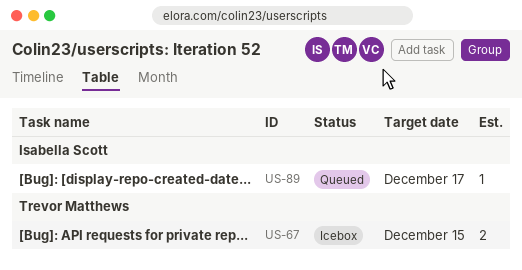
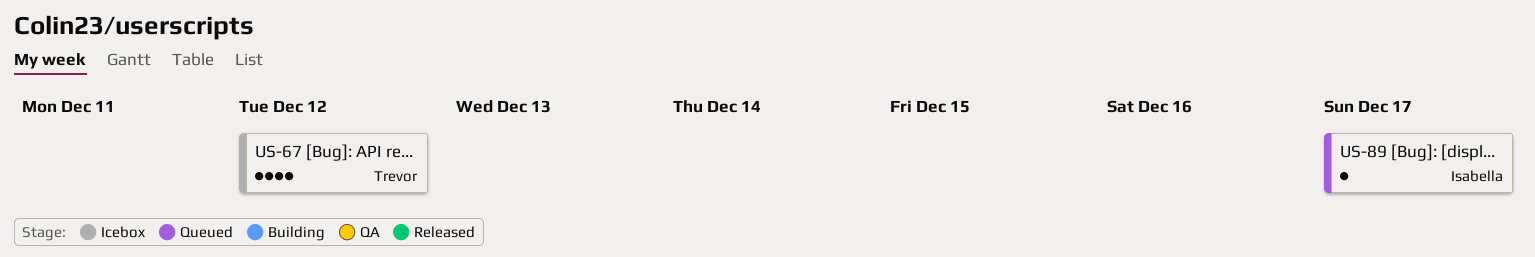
US-67, estimate: 2 -> 4
US-67, due: Dec 15 -> Dec 12

